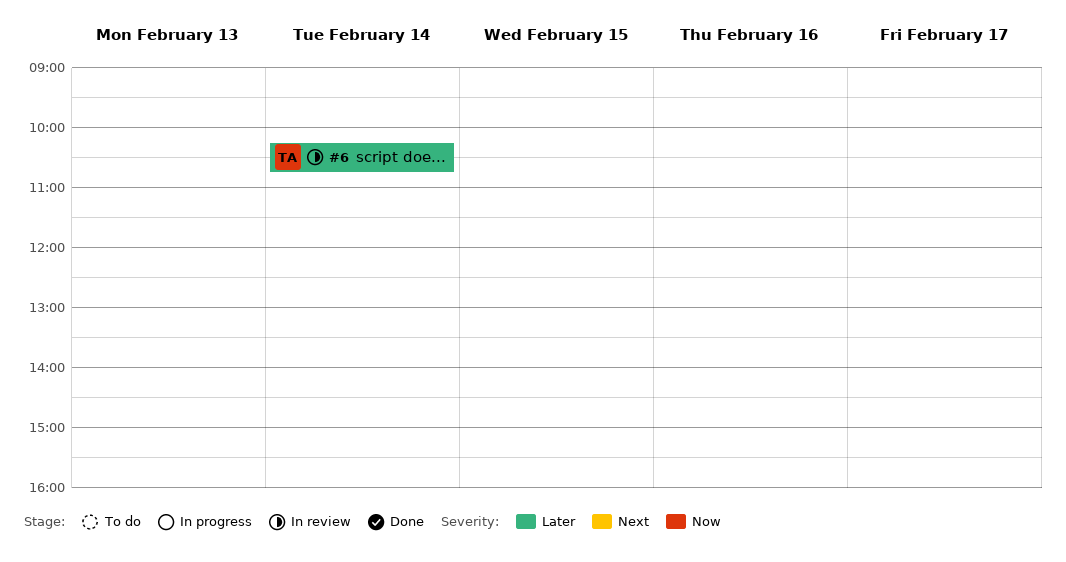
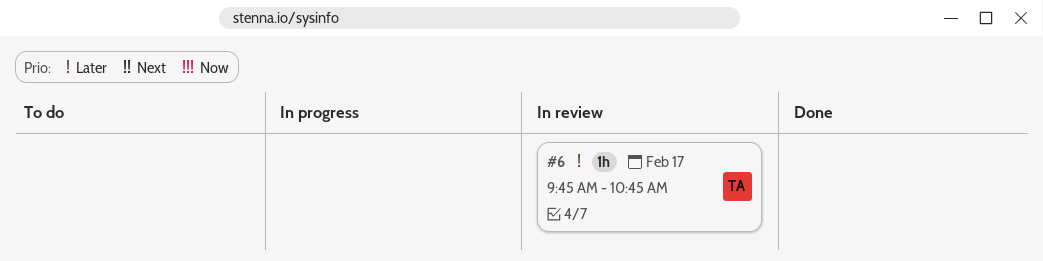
#6, day: Feb 14 -> Feb 17
#6, begins: 10:15 -> 09:45

